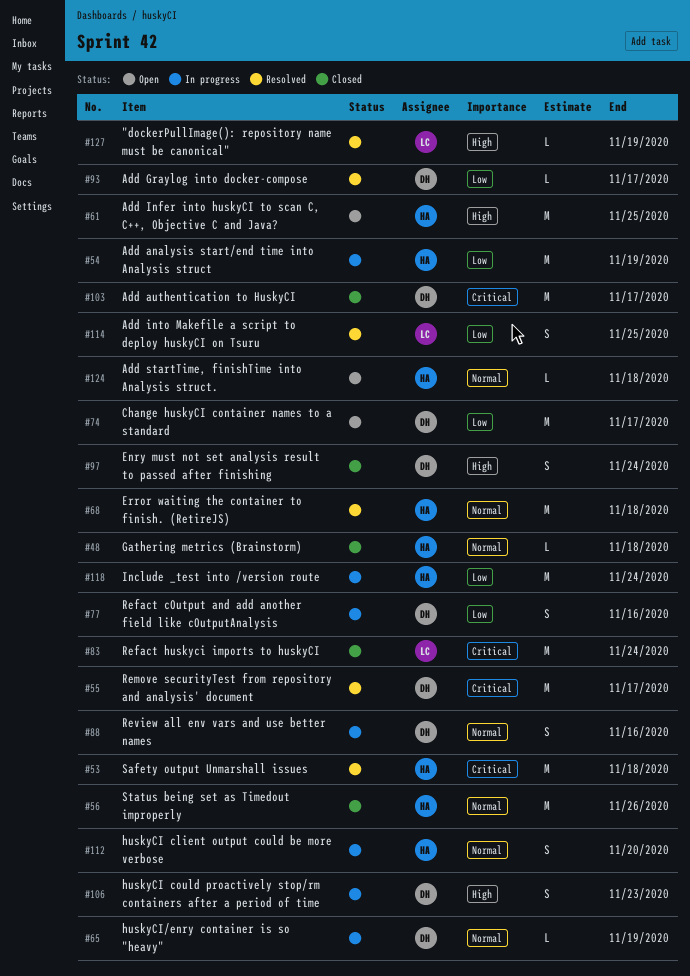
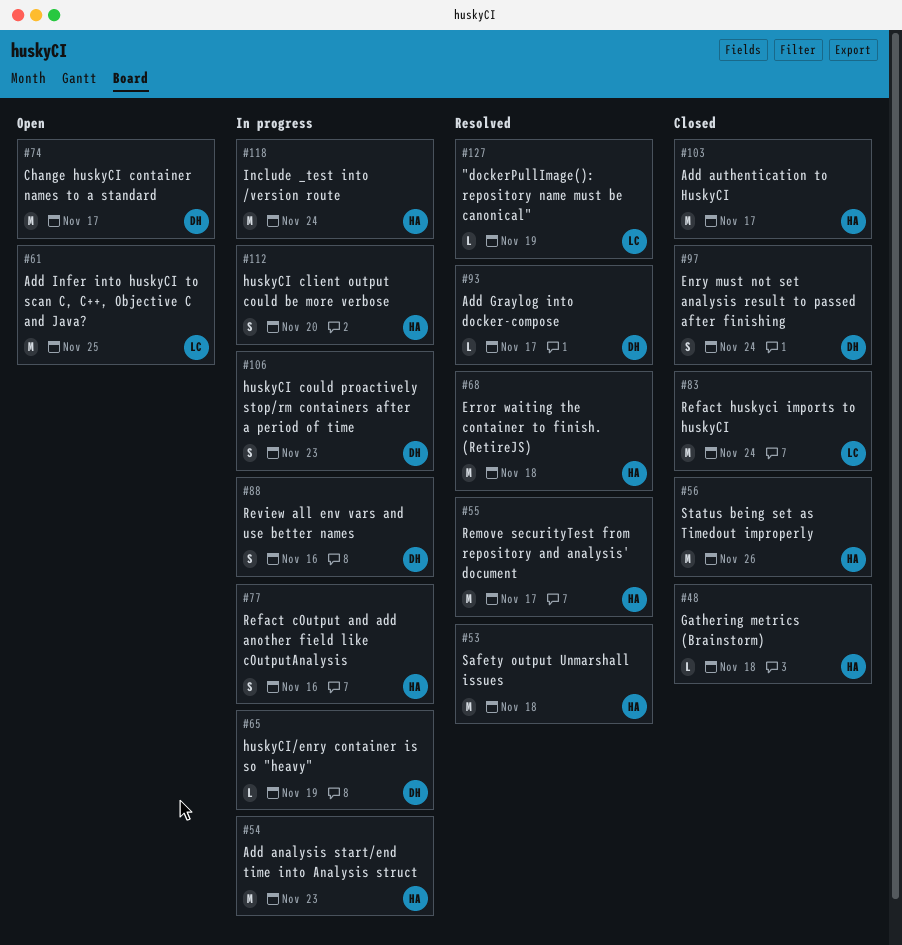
#54, due: Nov 19 -> Nov 23
#55, owner: DH -> HA
#61, owner: HA -> LC
#77, owner: DH -> HA
#103, owner: DH -> HA
#114: present -> none
#124: present -> none

